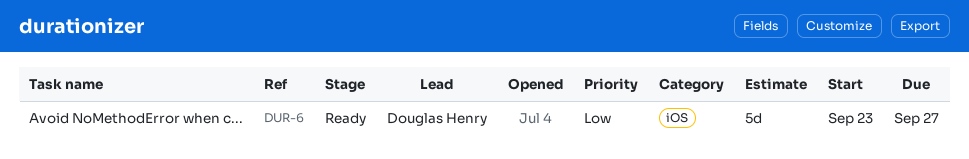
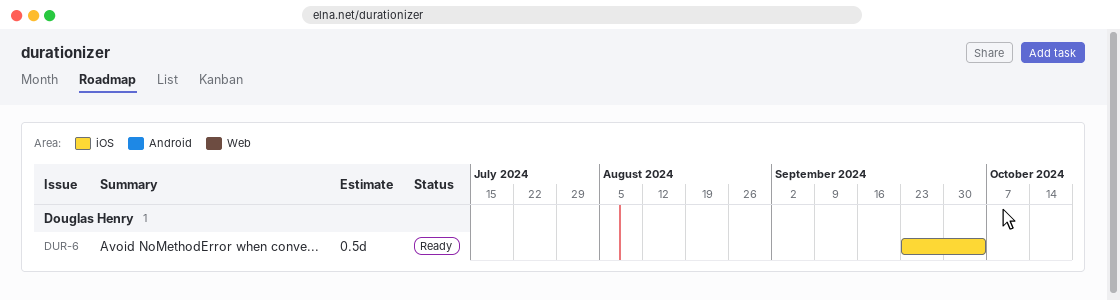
DUR-6, estimate: 5d -> 0.5d
DUR-6, due: Sep 27 -> Oct 4

